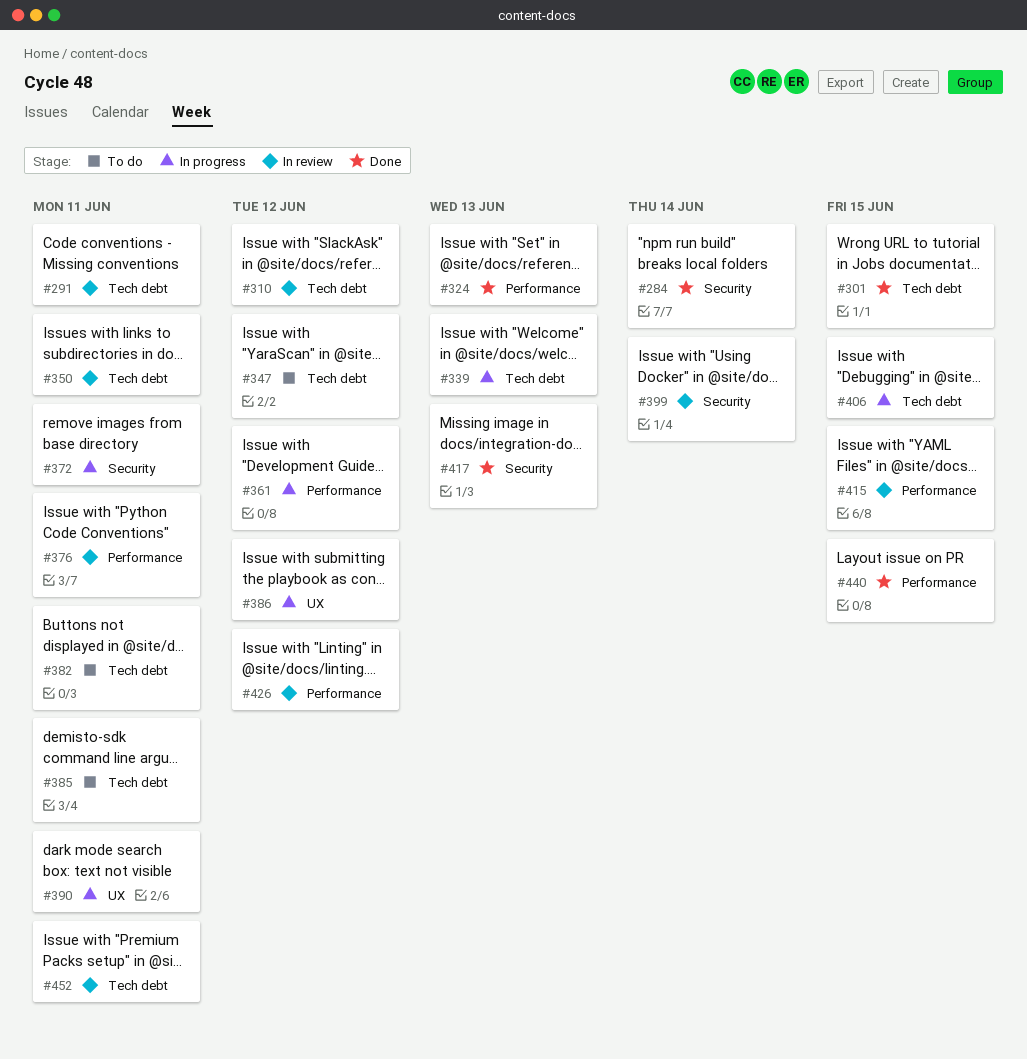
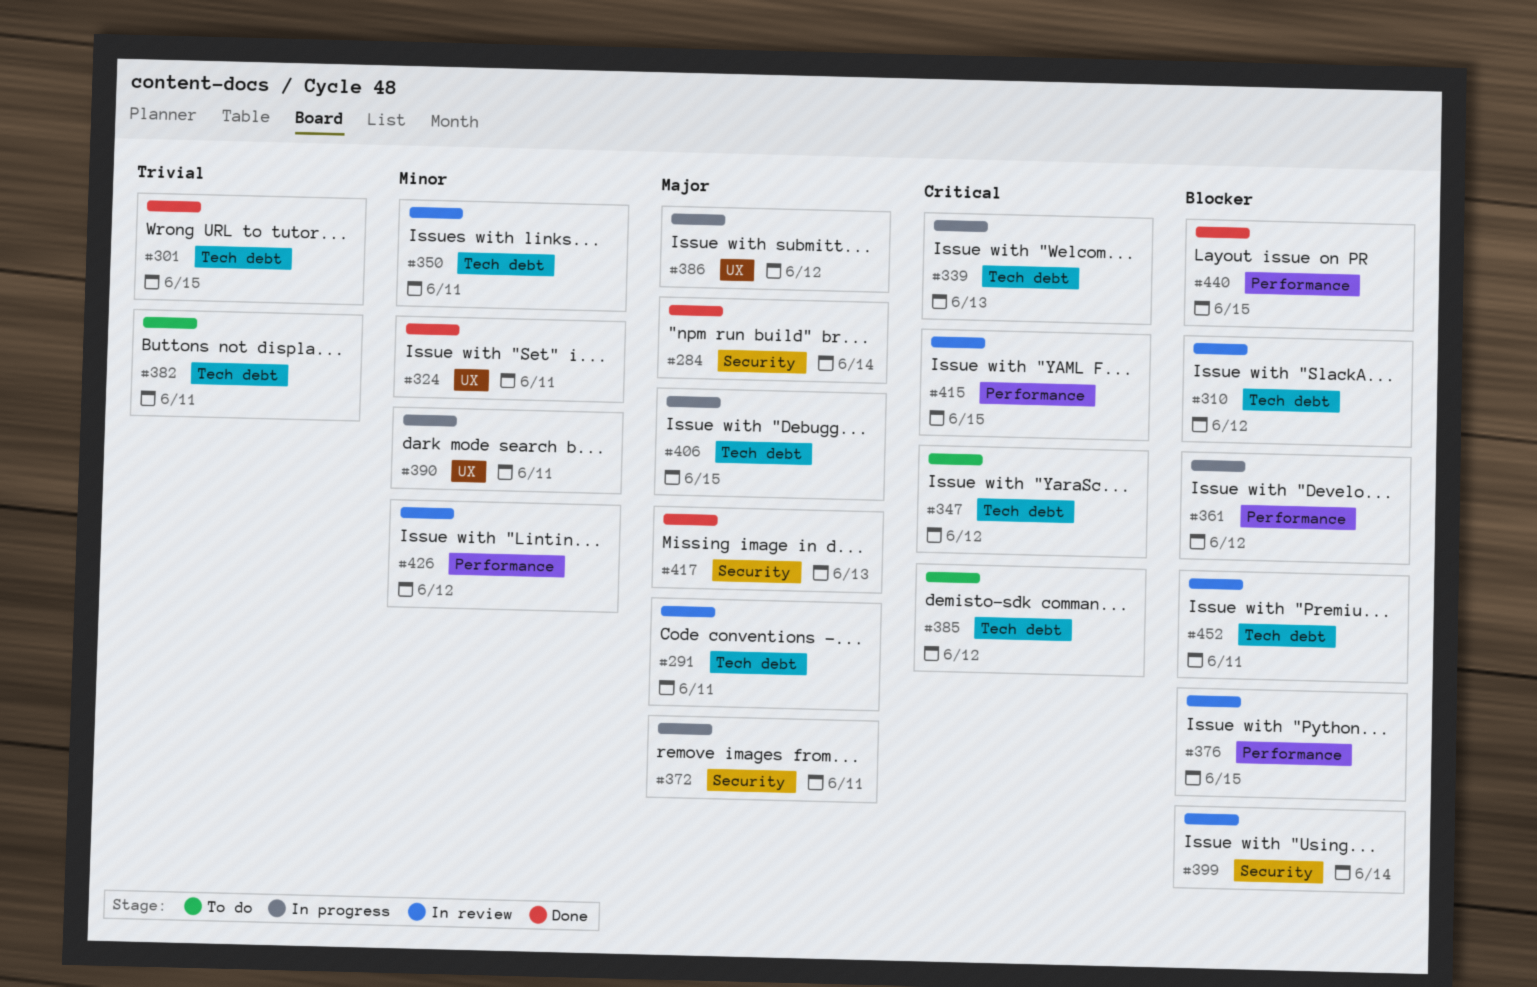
#324, label: Performance -> UX
#324, due: Jun 13 -> Jun 11
#376, due: Jun 11 -> Jun 15
#385, due: Jun 11 -> Jun 12

